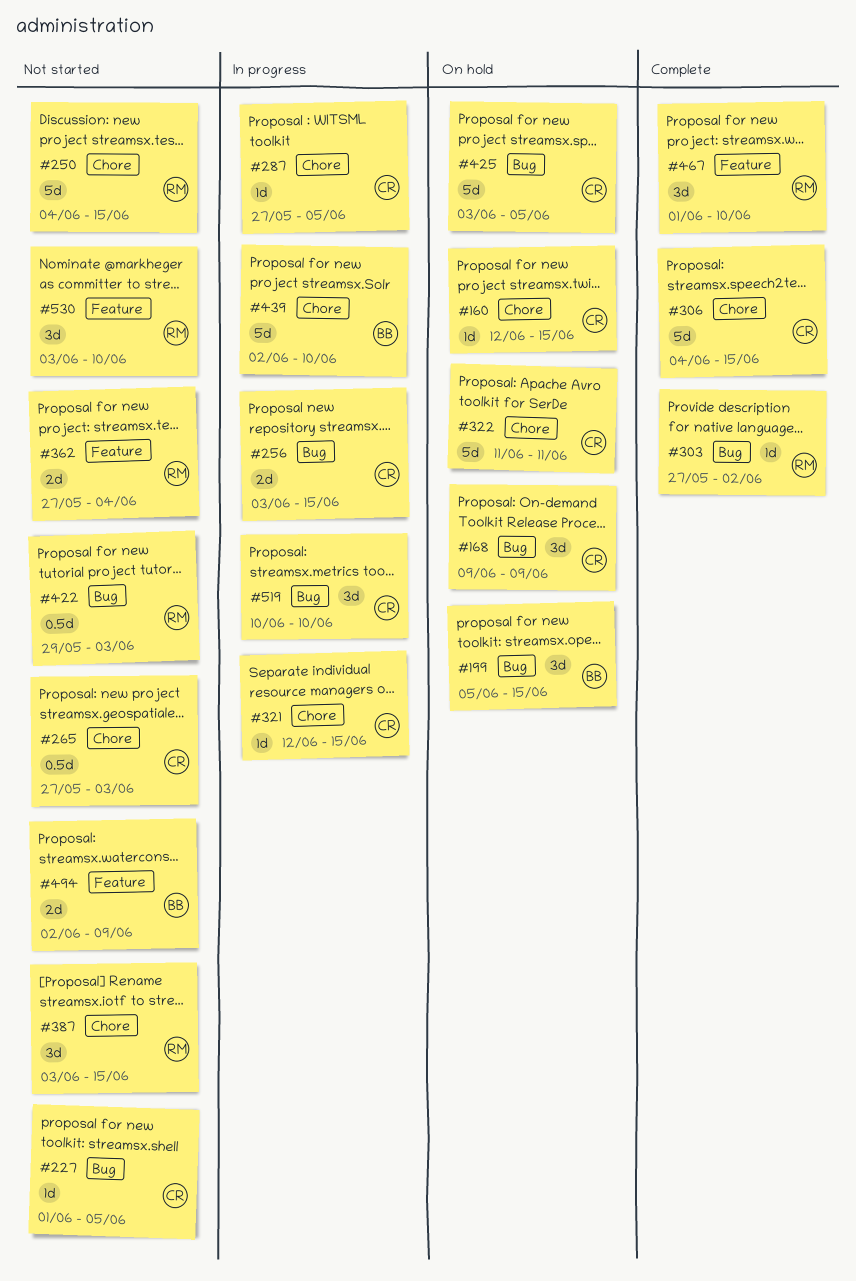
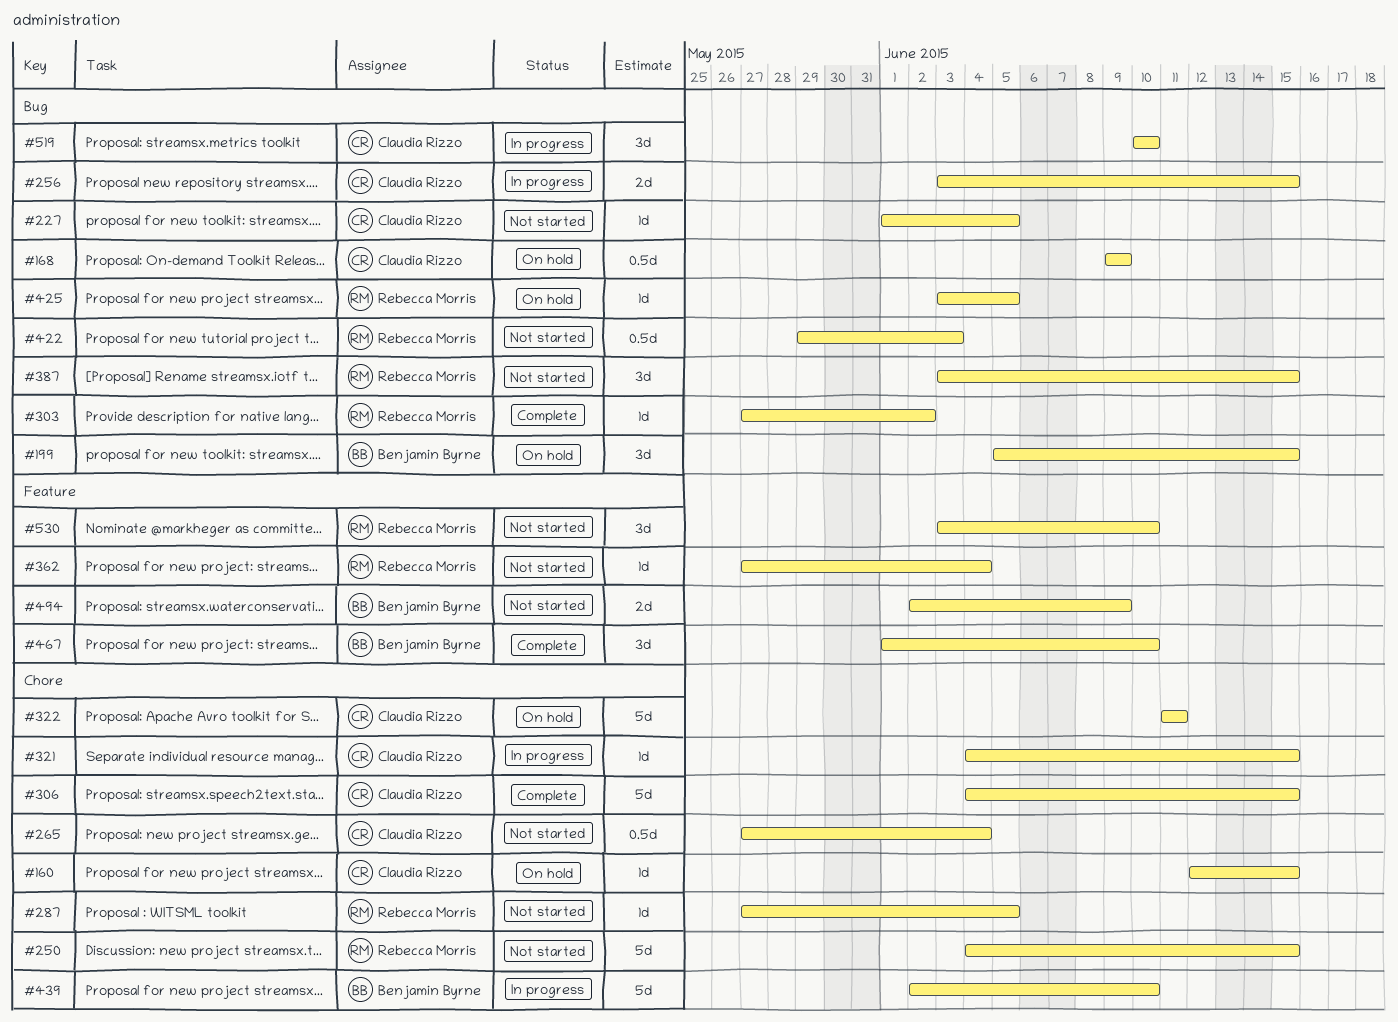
#168, estimate: 3d -> 0.5d
#265, due: Jun 3 -> Jun 4
#287, status: In progress -> Not started
#287, owner: Claudia Rizzo -> Rebecca Morris
#321, start: Jun 12 -> Jun 4
#362, estimate: 2d -> 1d
#387, label: Chore -> Bug
#425, owner: Claudia Rizzo -> Rebecca Morris
#425, estimate: 5d -> 1d
#467, owner: Rebecca Morris -> Benjamin Byrne

